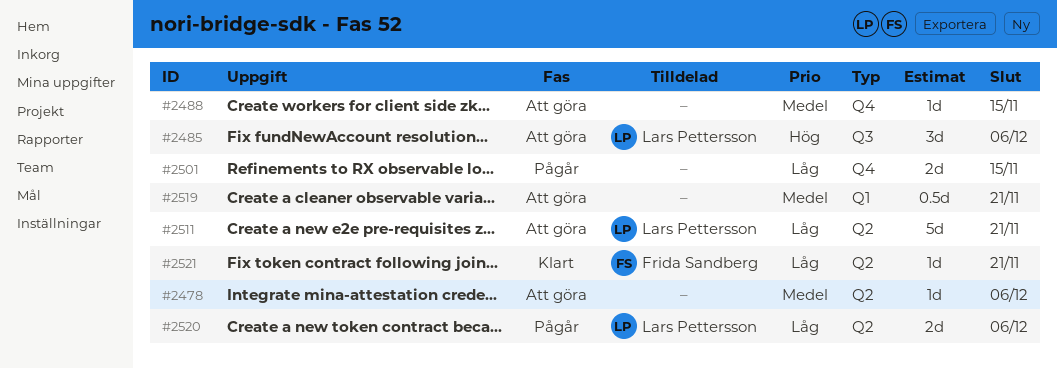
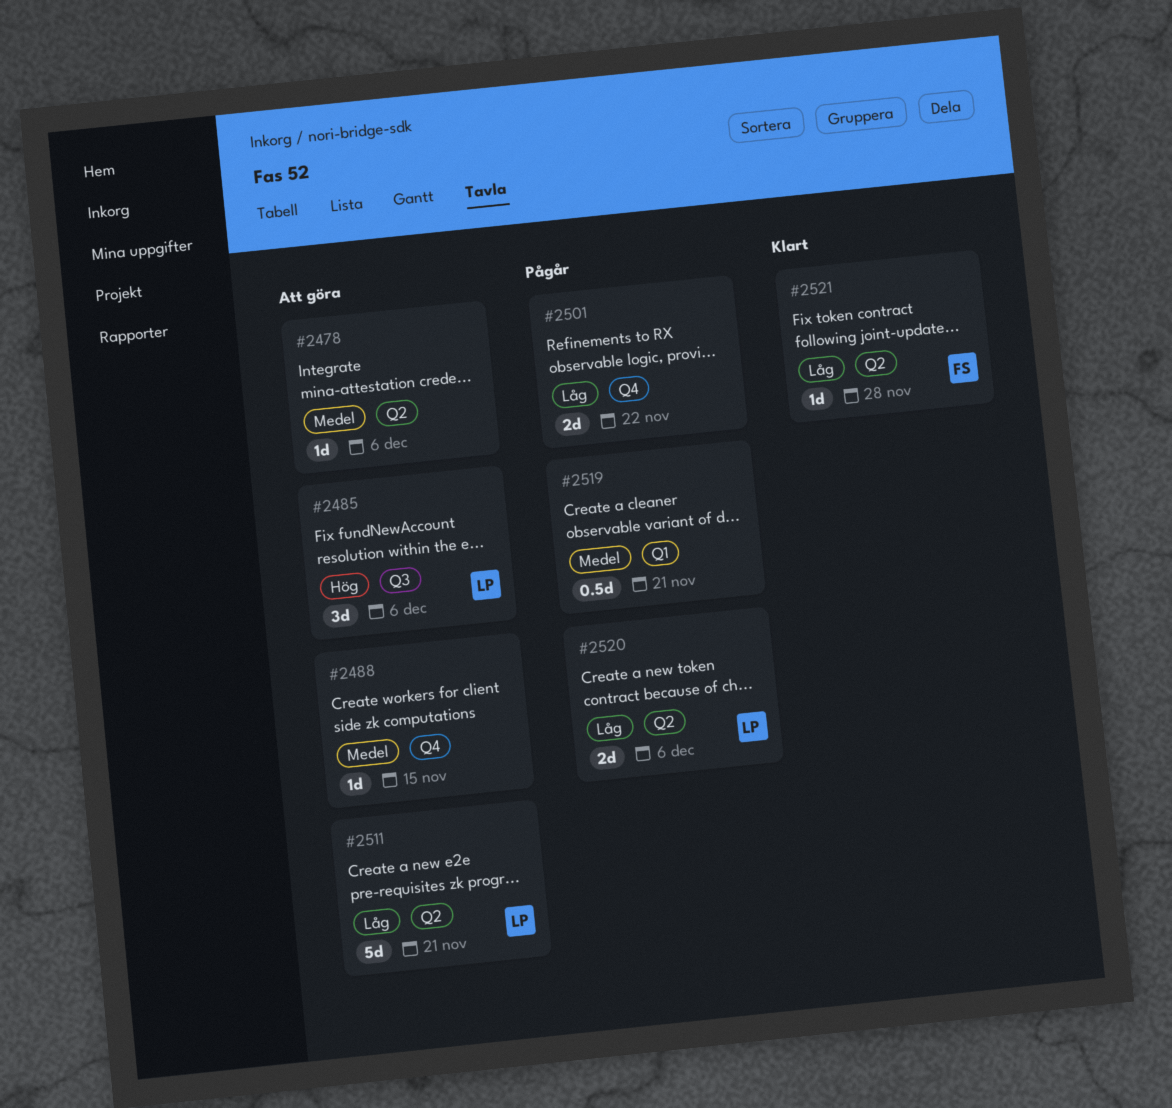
#2501, due: Nov 15 -> Nov 22
#2519, status: Att göra -> Pågår
#2521, due: Nov 21 -> Nov 28

